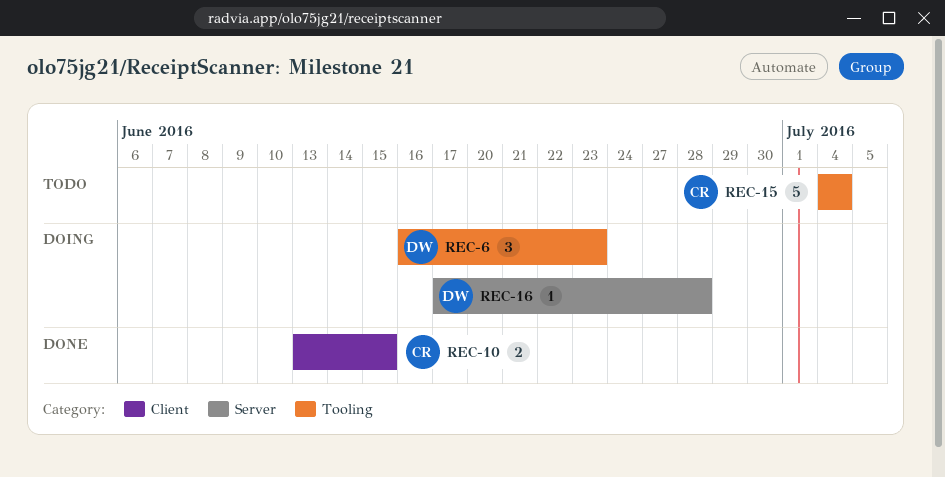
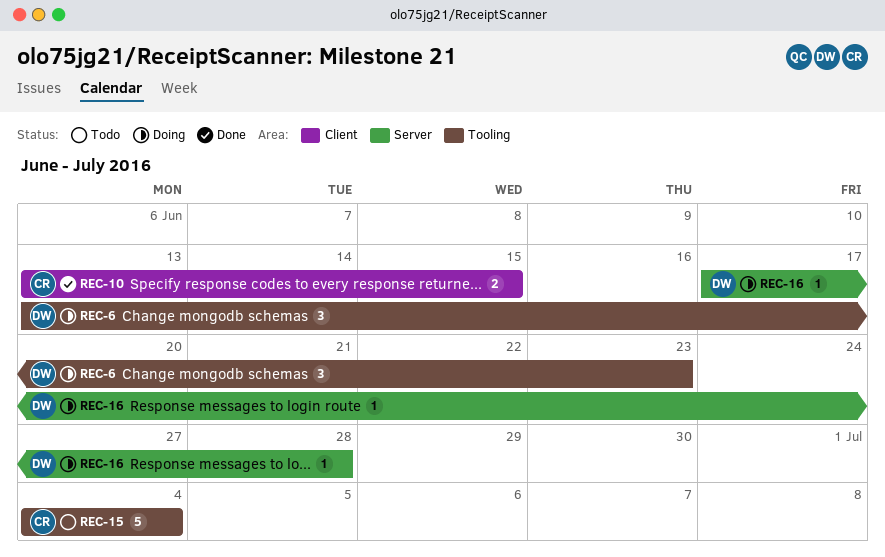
REC-6, start: Jun 16 -> Jun 13

